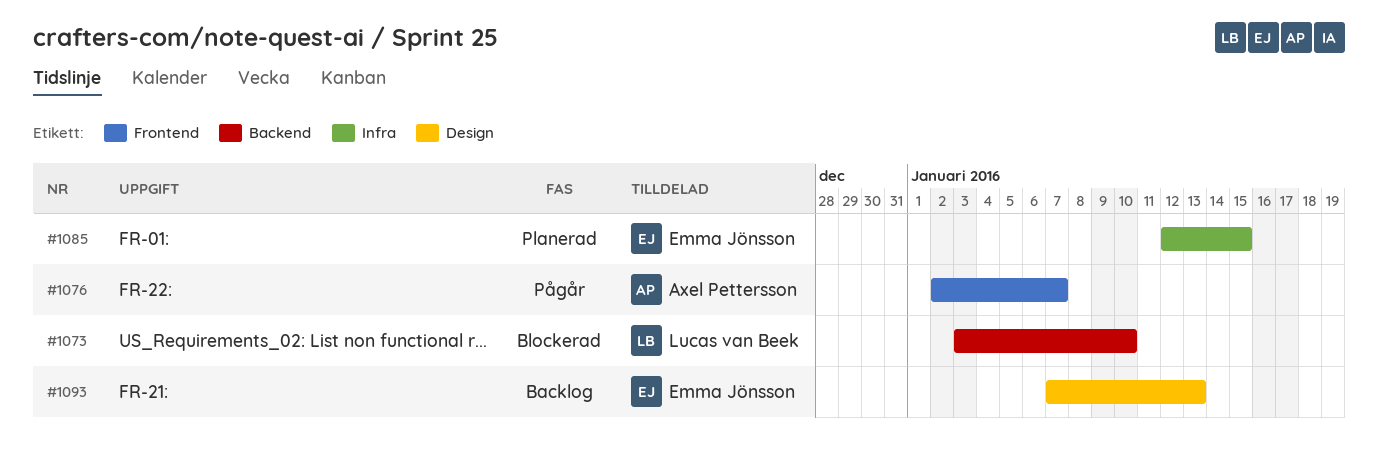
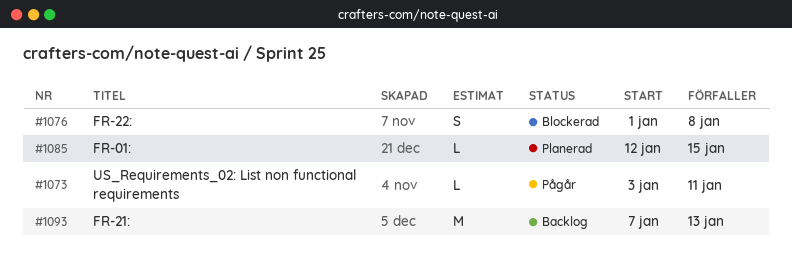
#1073, status: Blockerad -> Pågår
#1073, due: Jan 10 -> Jan 11
#1076, status: Pågår -> Blockerad
#1076, start: Jan 2 -> Jan 1
#1076, due: Jan 7 -> Jan 8

